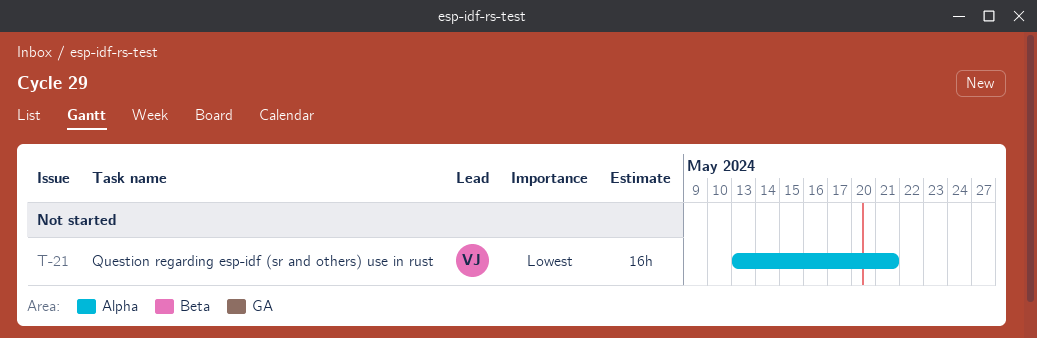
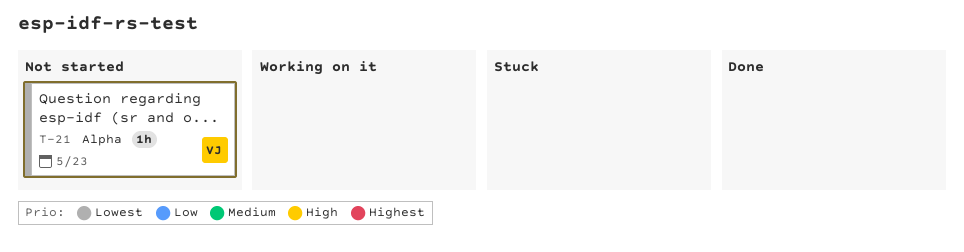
T-21, estimate: 16h -> 1h
T-21, due: May 21 -> May 23

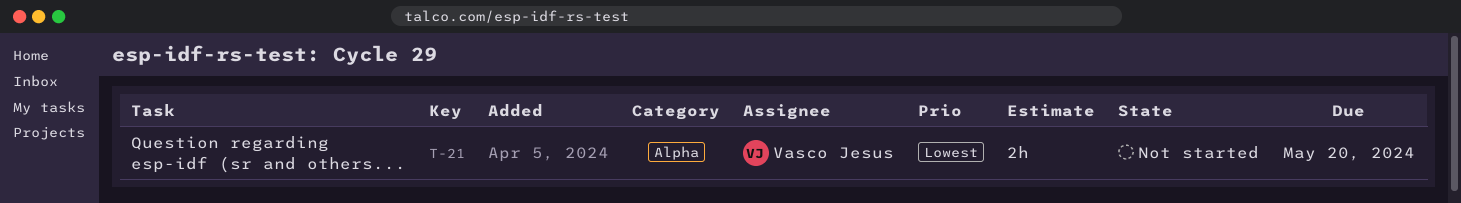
T-21, estimate: 1h -> 2h
T-21, due: May 23 -> May 20

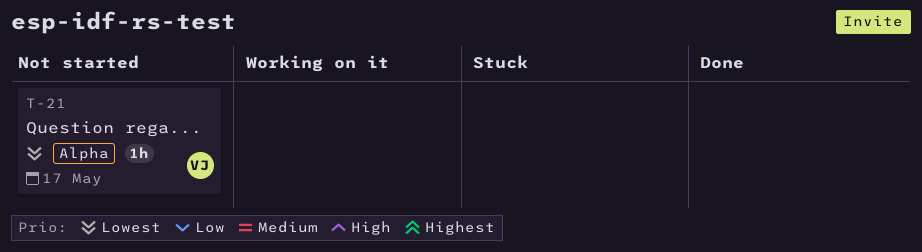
T-21, estimate: 2h -> 1h
T-21, due: May 20 -> May 17

